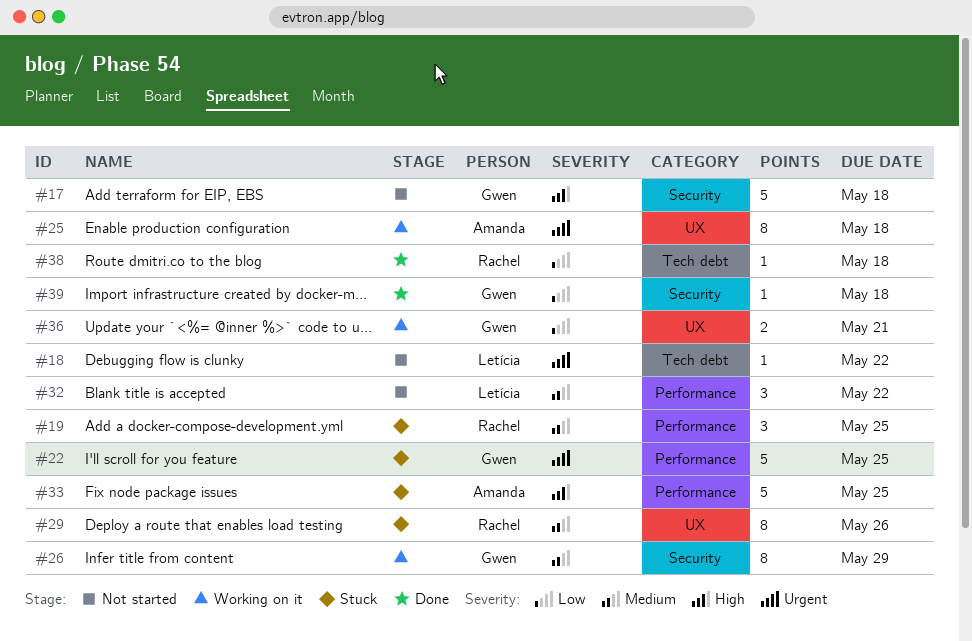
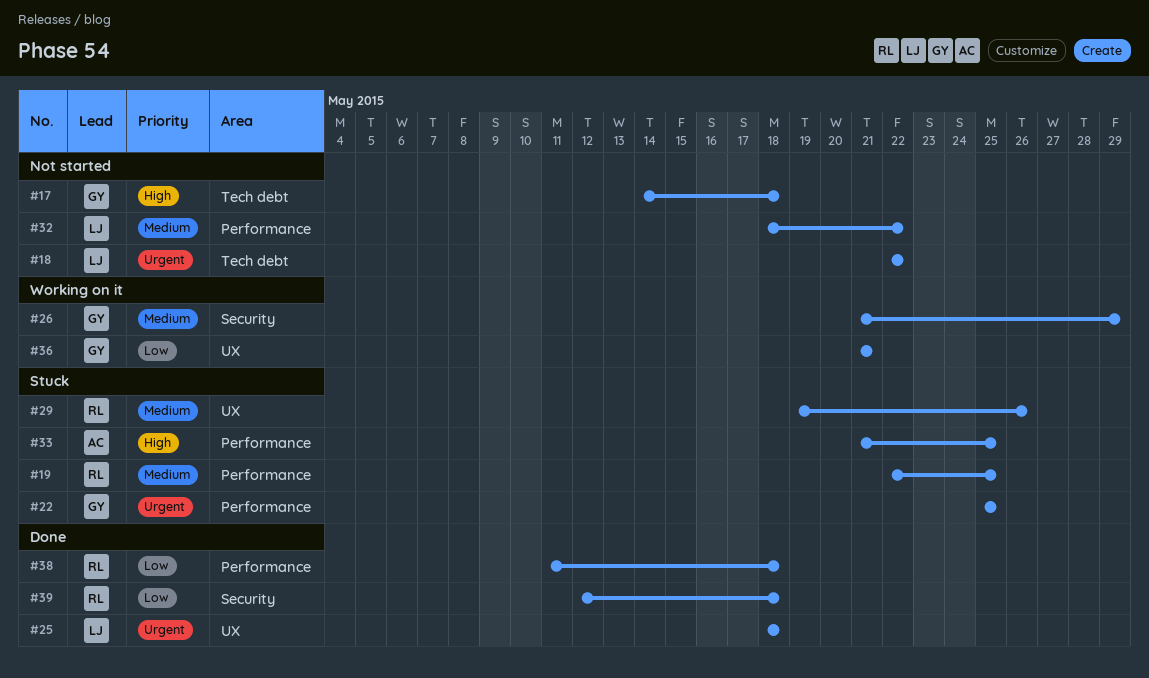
#17, label: Security -> Tech debt
#25, status: Working on it -> Done
#25, owner: Amanda -> Letícia
#38, label: Tech debt -> Performance
#39, owner: Gwen -> Rachel

